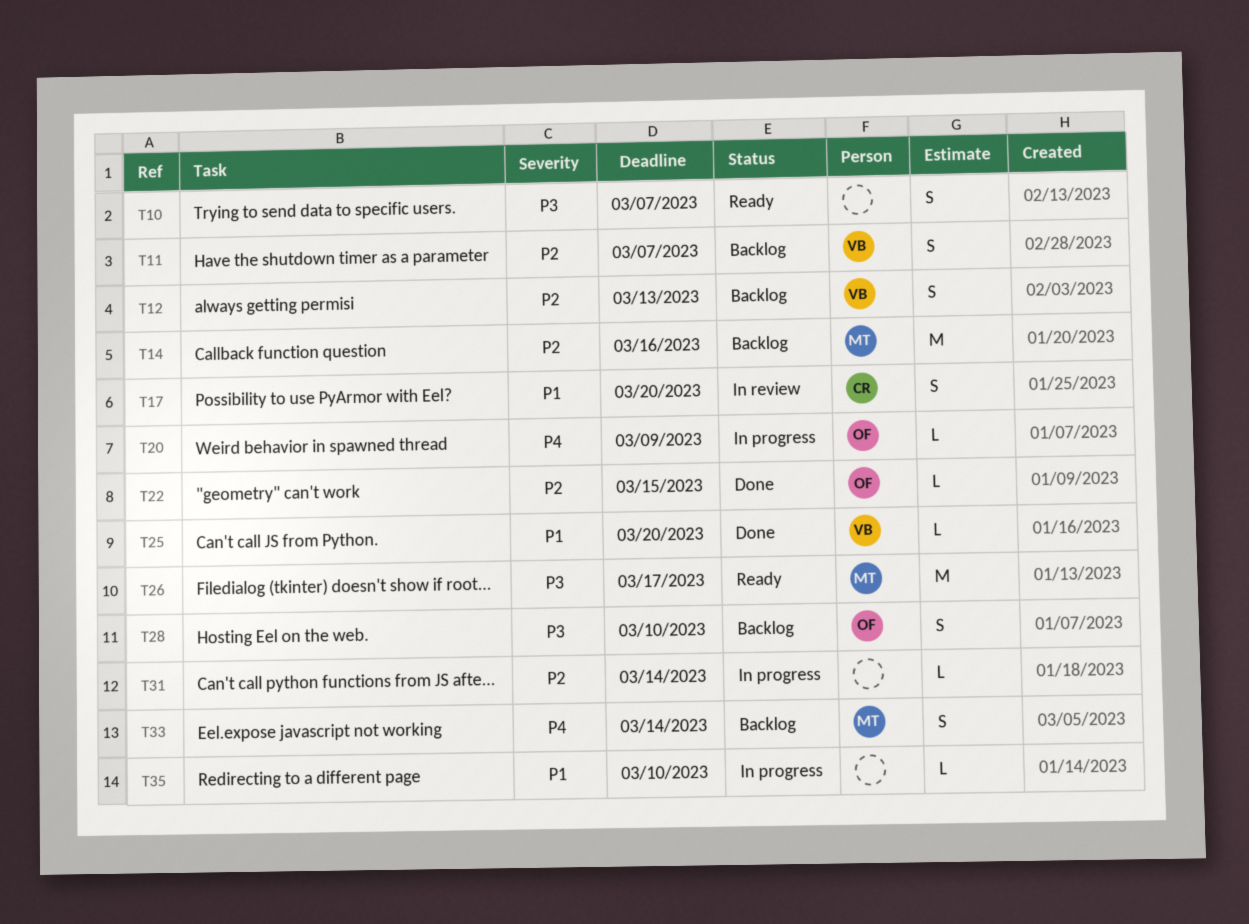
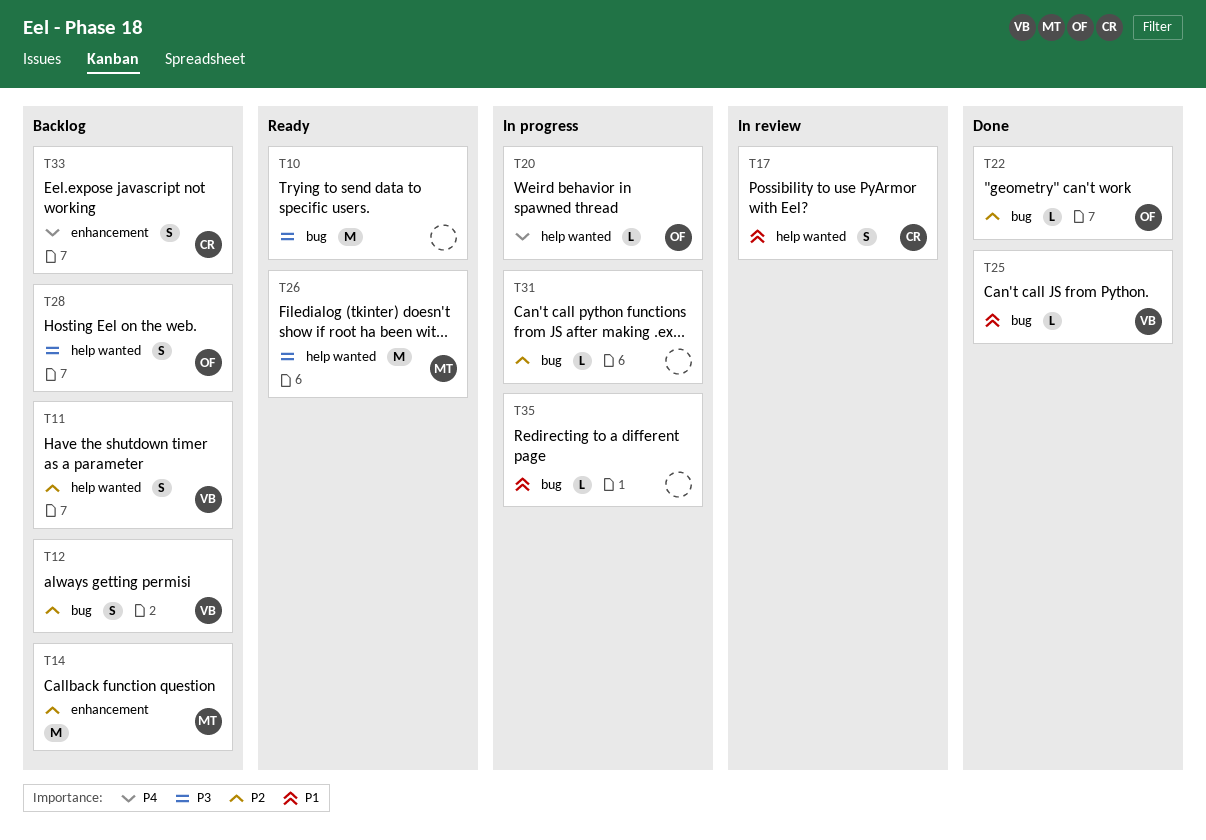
T10, estimate: S -> M
T33, owner: MT -> CR

